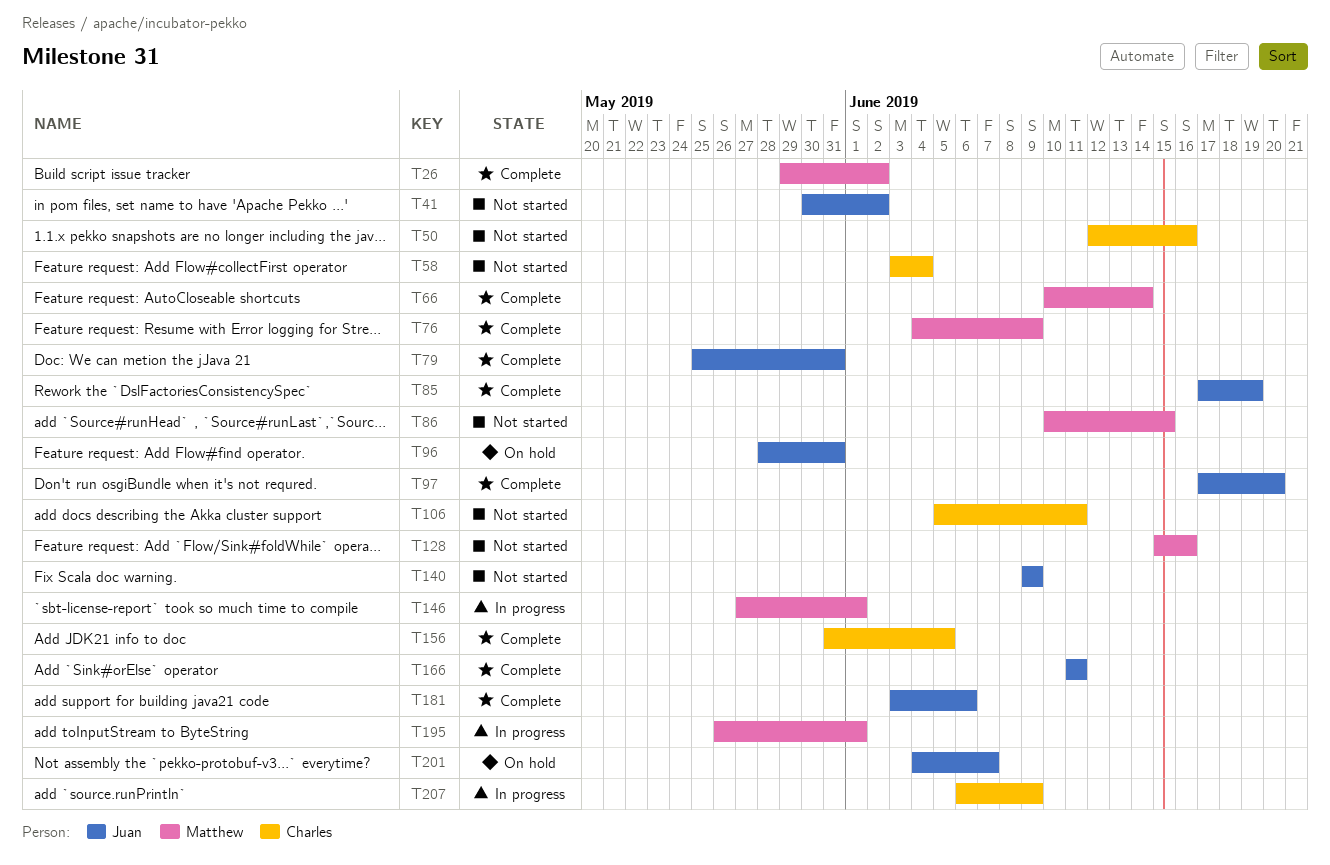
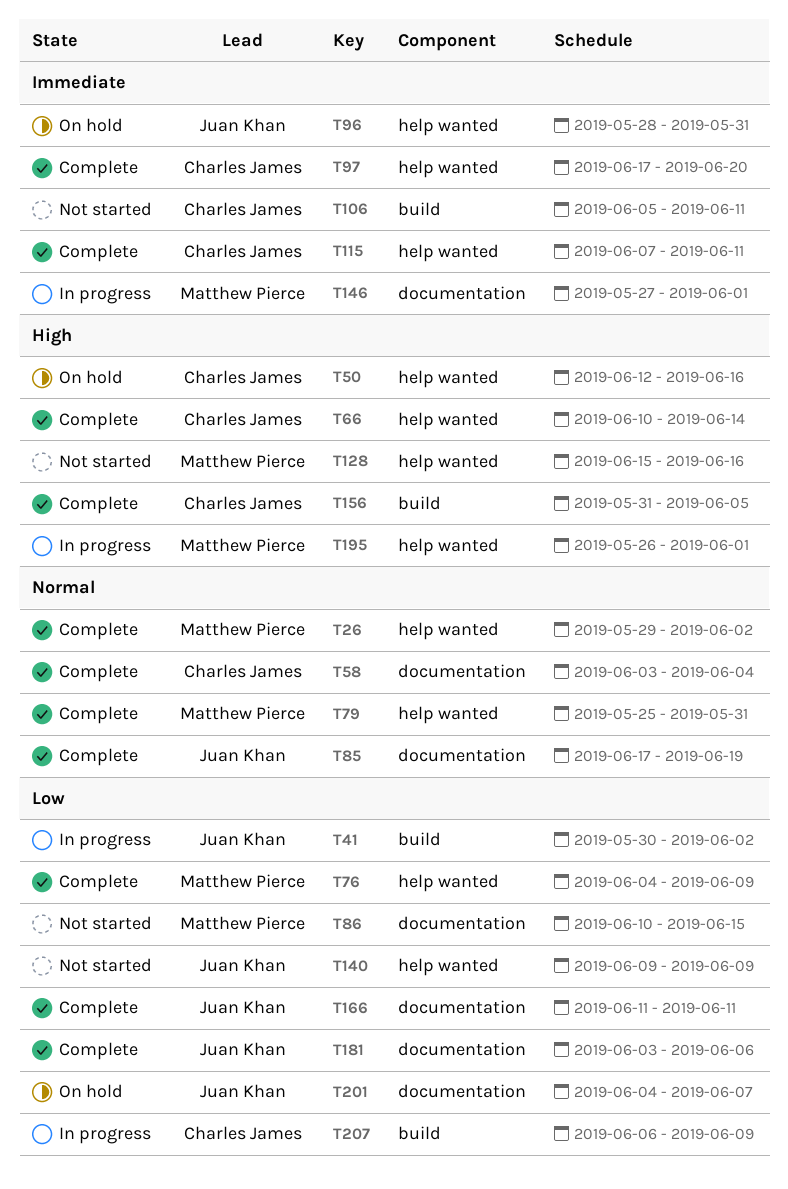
T41, status: Not started -> In progress
T50, status: Not started -> On hold
T58, status: Not started -> Complete
T66, owner: Matthew Pierce -> Charles James
T79, owner: Juan Khan -> Matthew Pierce
T97, owner: Juan Khan -> Charles James
T115: none -> present

